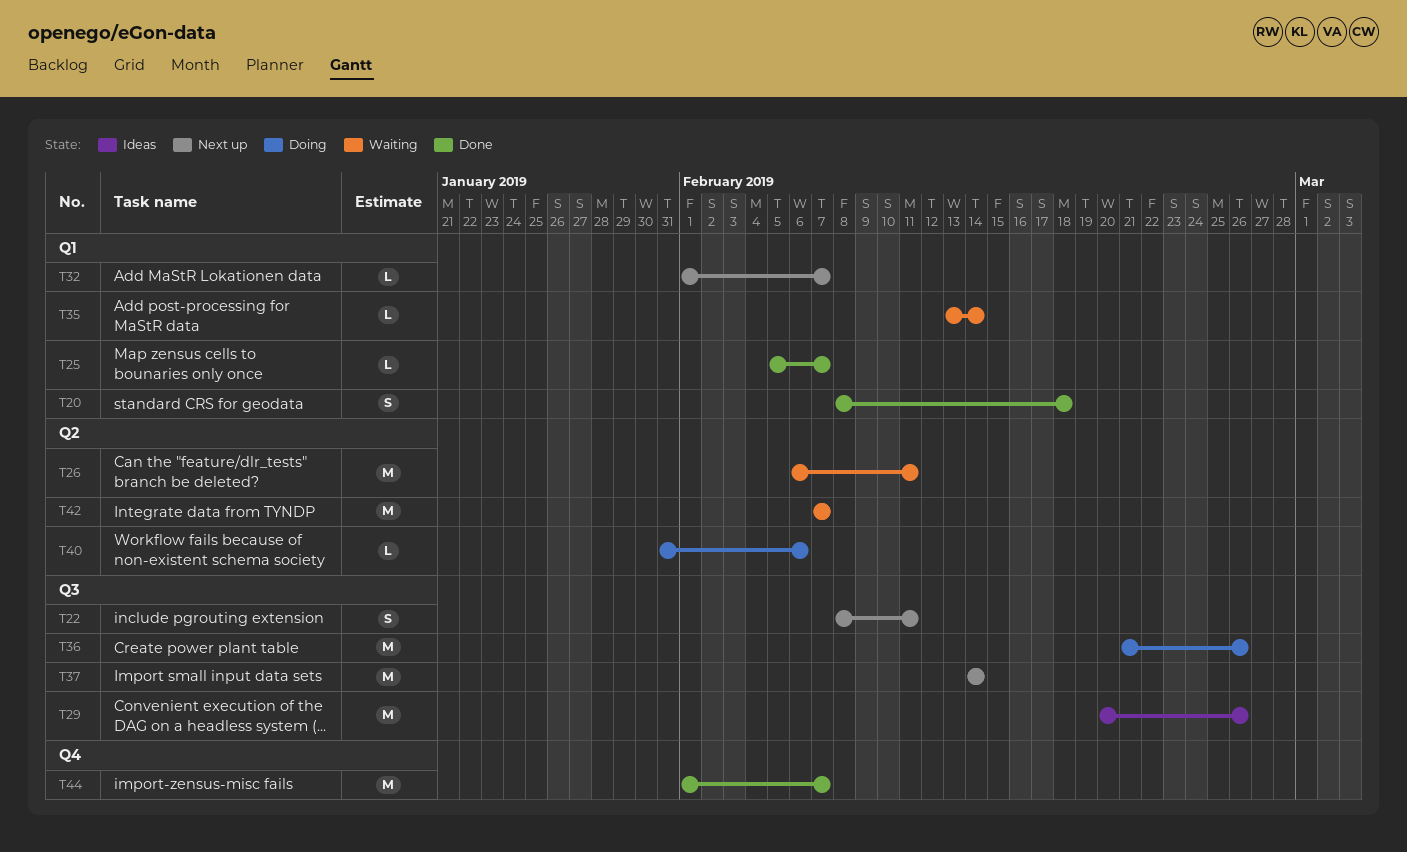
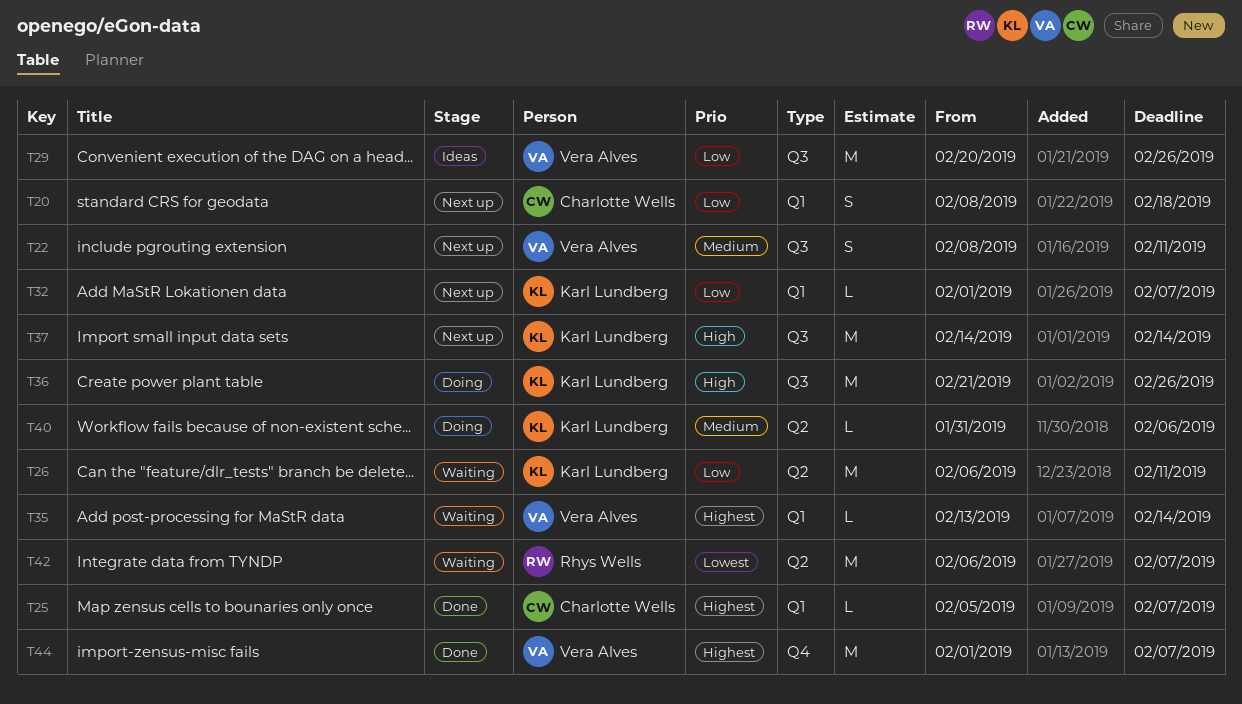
T20, status: Done -> Next up
T42, start: Feb 7 -> Feb 6

